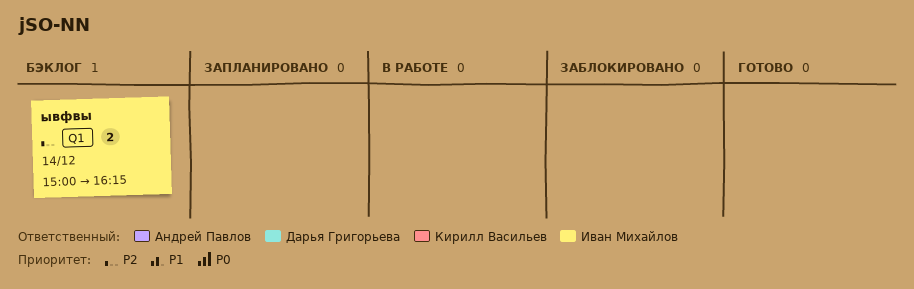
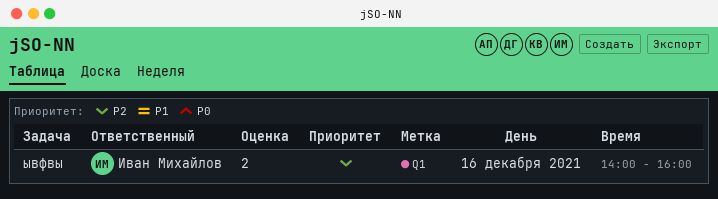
ывфвы, day: Dec 14 -> Dec 16
ывфвы, begins: 15:00 -> 14:00
ывфвы, ends: 16:15 -> 16:00

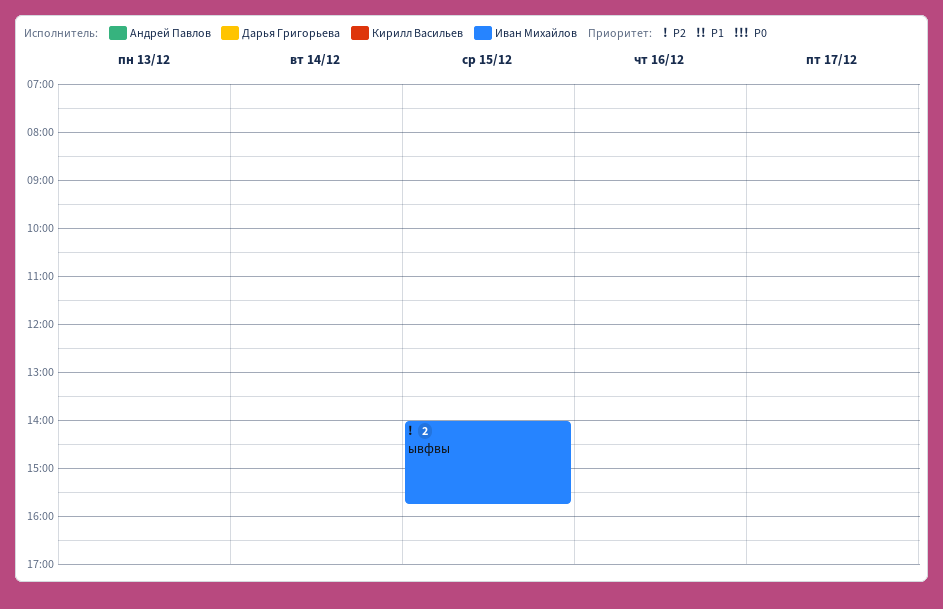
ывфвы, day: Dec 16 -> Dec 15
ывфвы, ends: 16:00 -> 15:45

